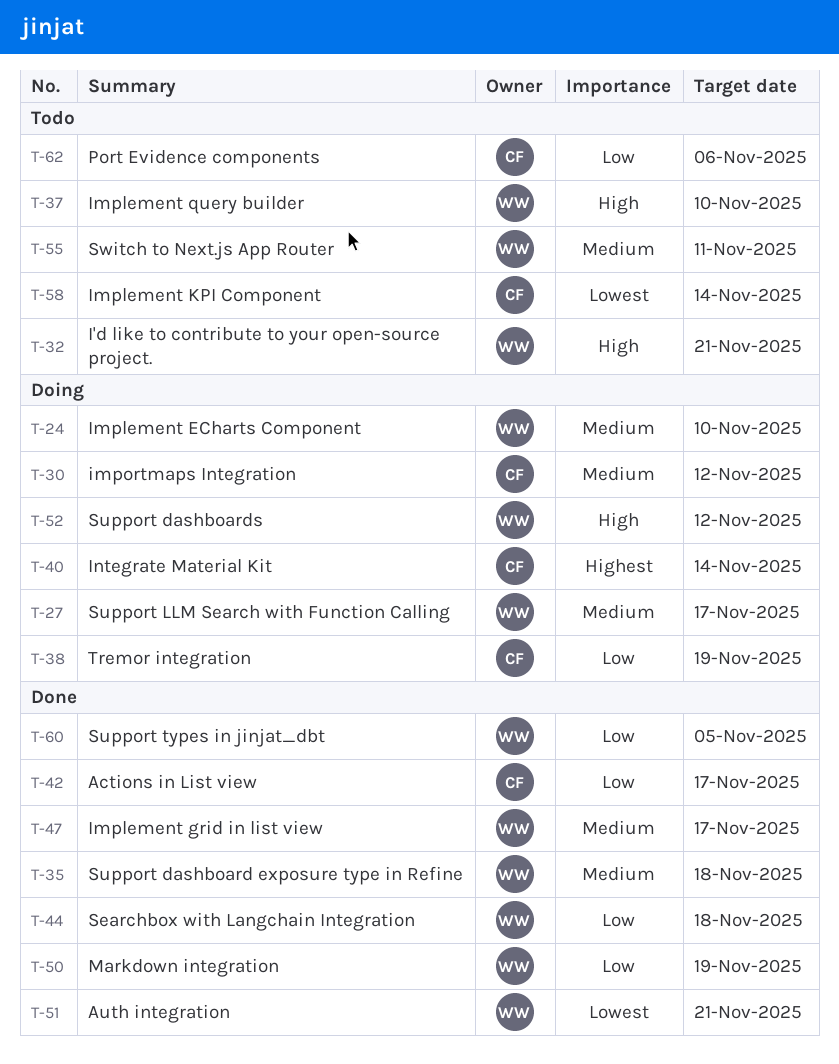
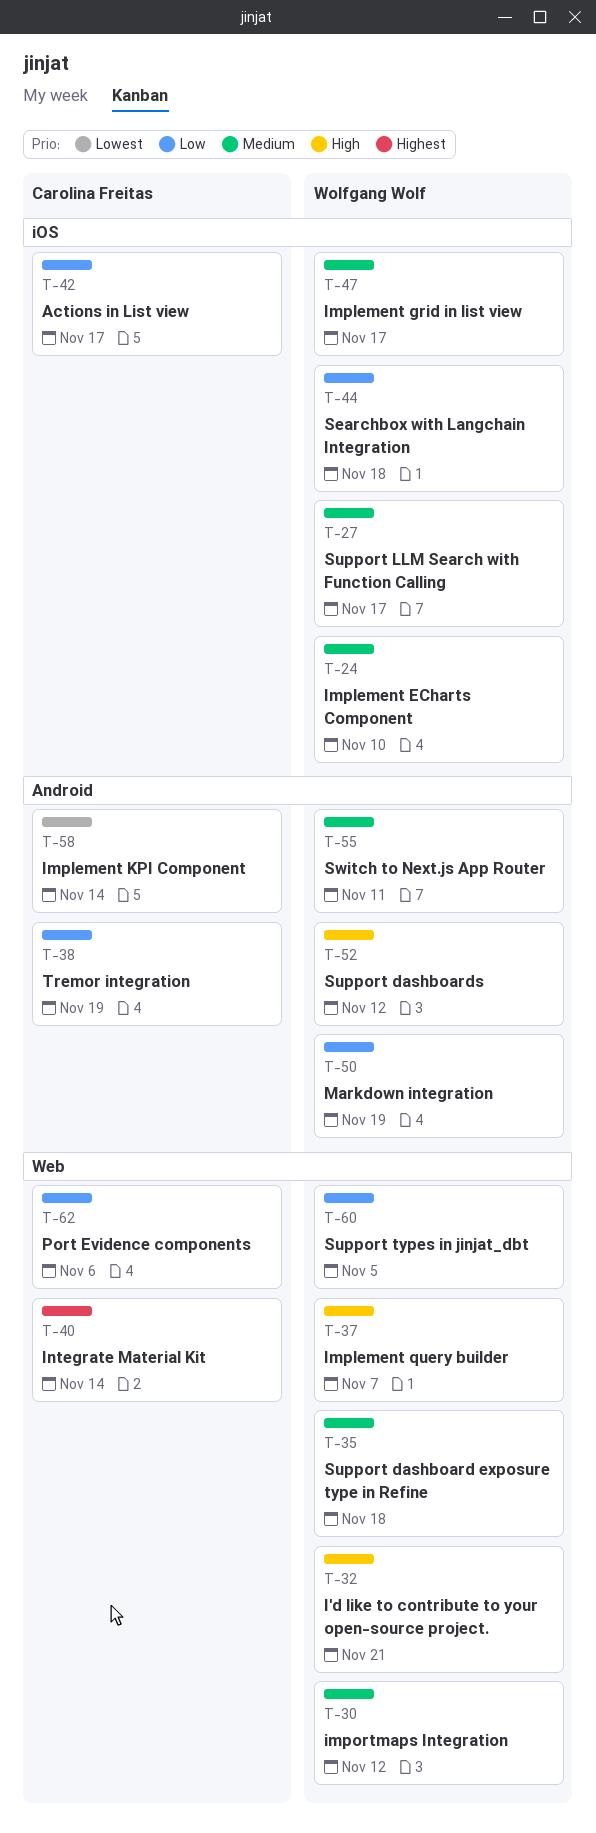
T-30, owner: Carolina Freitas -> Wolfgang Wolf
T-37, due: Nov 10 -> Nov 7
T-51: present -> none

